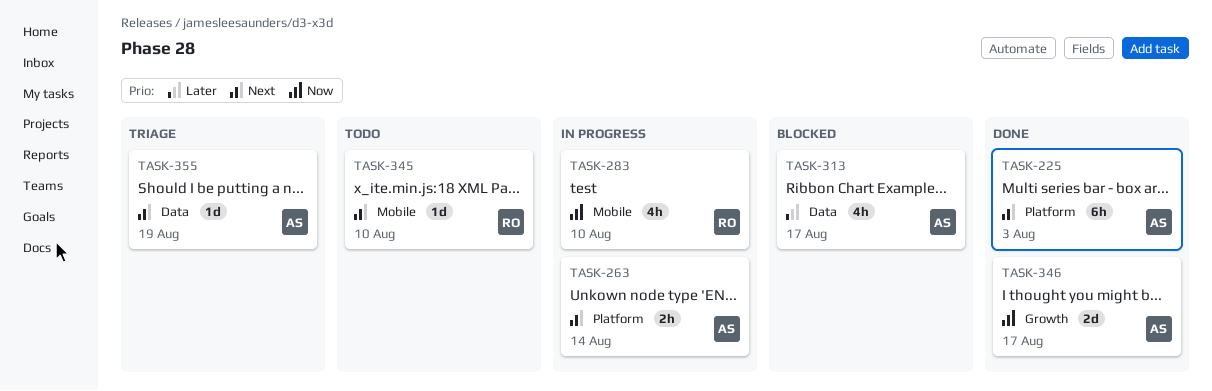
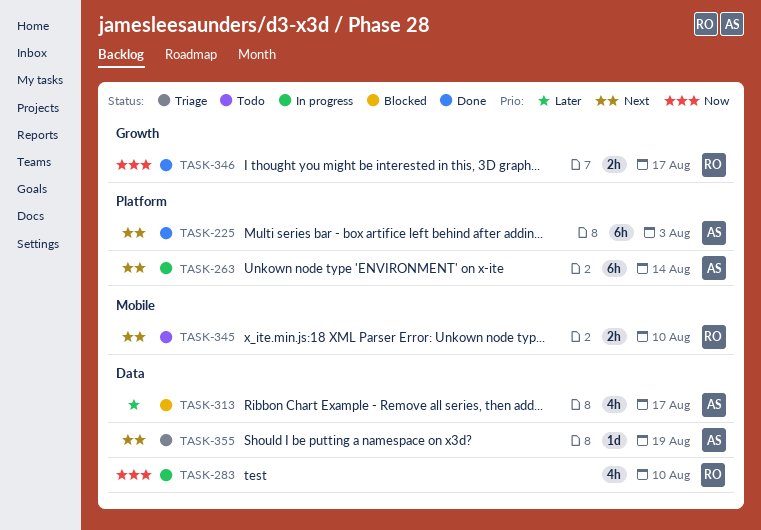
TASK-263, estimate: 2h -> 6h
TASK-283, label: Mobile -> Data
TASK-345, estimate: 1d -> 2h
TASK-346, owner: AS -> RO
TASK-346, estimate: 2d -> 2h

